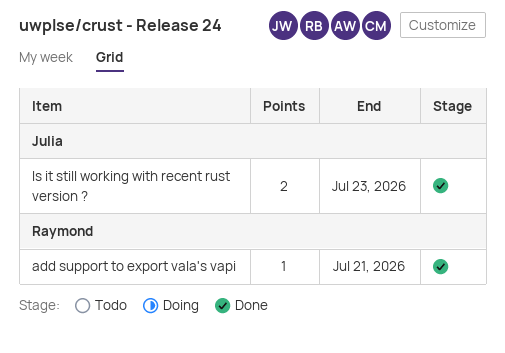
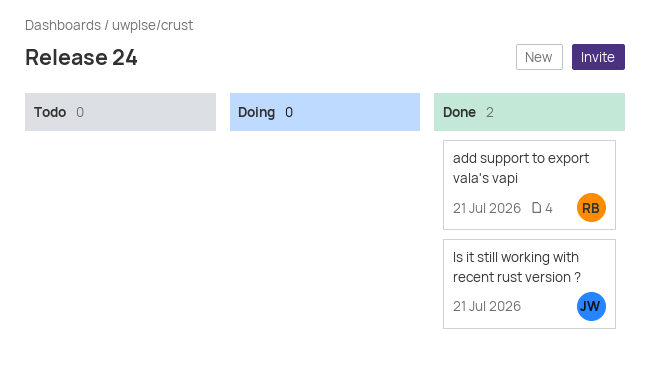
Is it still working with recent rust version ?, due: Jul 23 -> Jul 21

